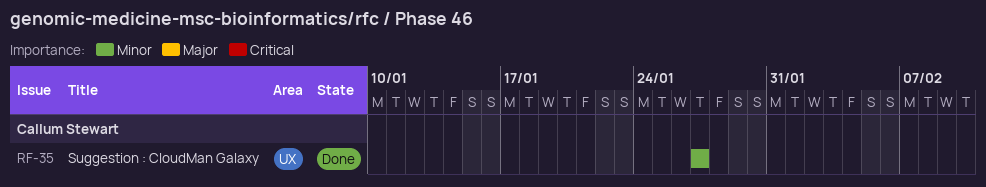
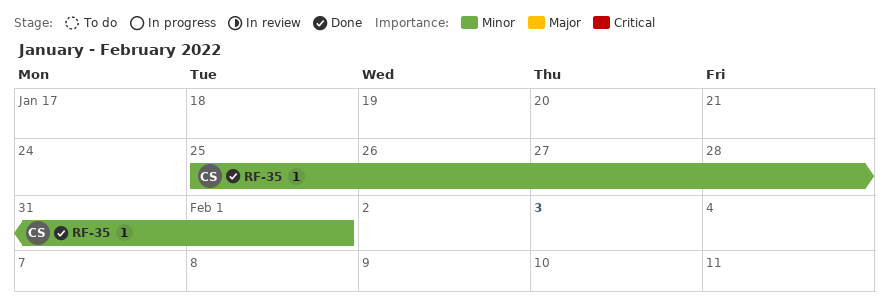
RF-35, start: Jan 27 -> Jan 25
RF-35, due: Jan 27 -> Feb 1

